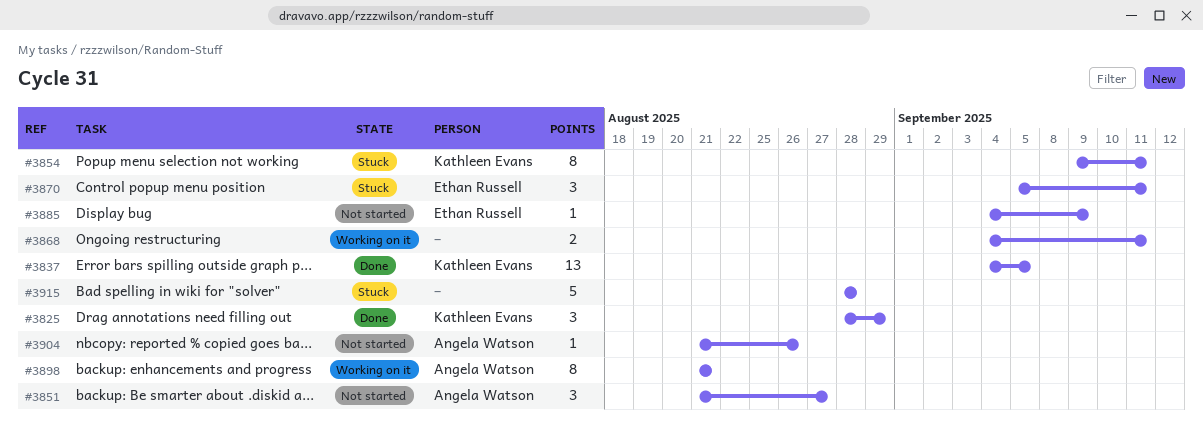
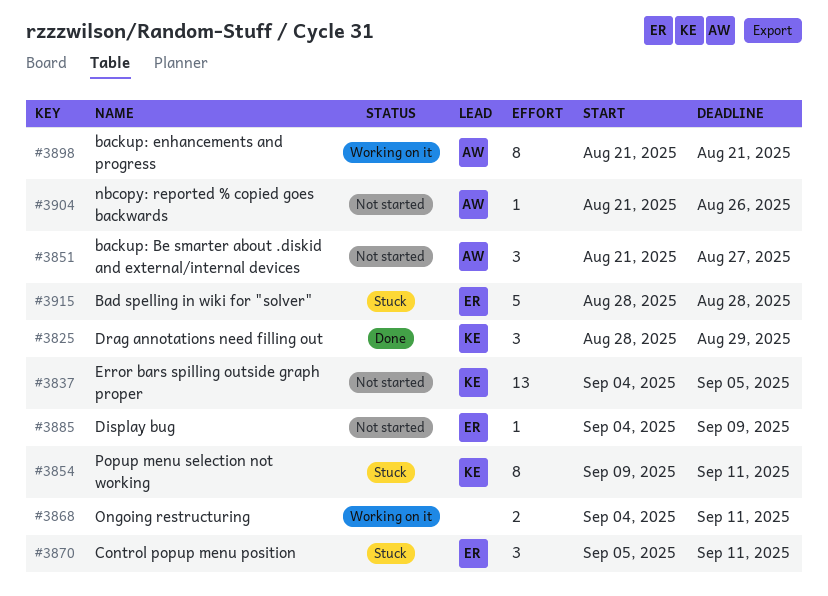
#3837, status: Done -> Not started
#3915, owner: none -> Ethan Russell

